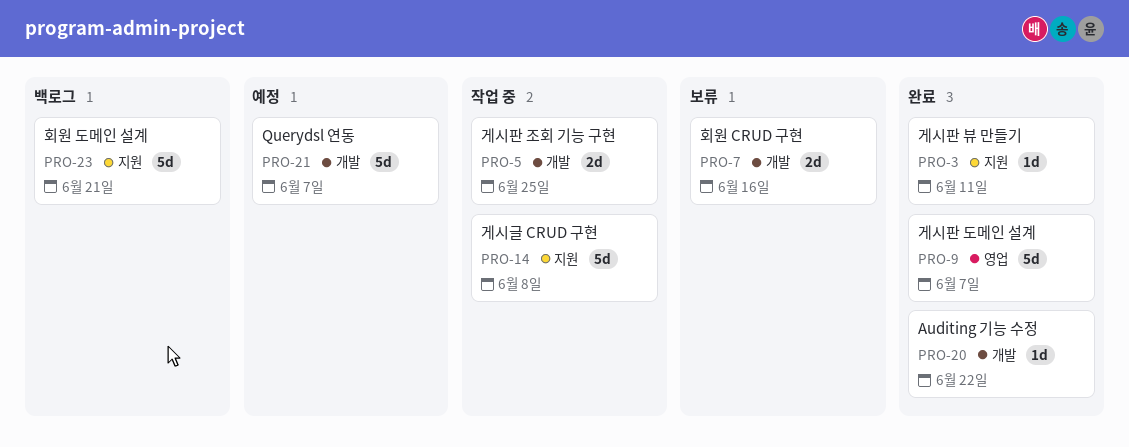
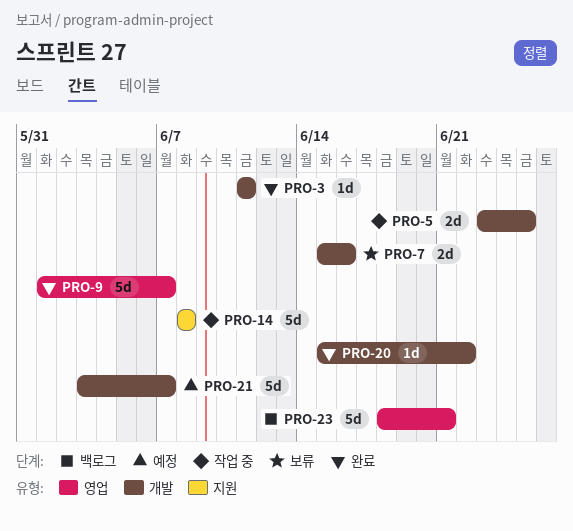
PRO-3, label: 지원 -> 개발
PRO-23, label: 지원 -> 영업

